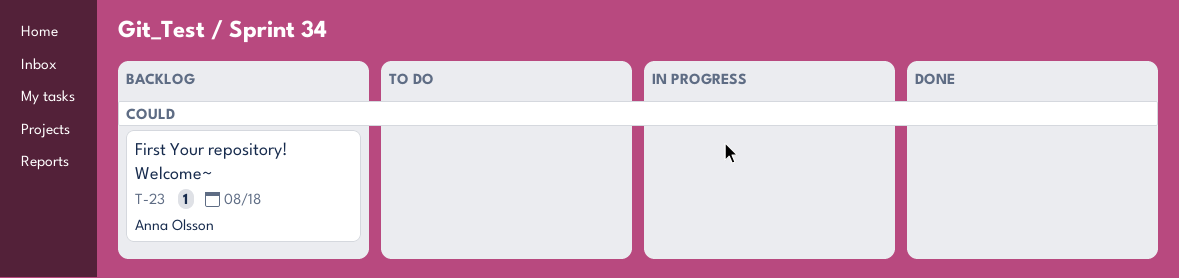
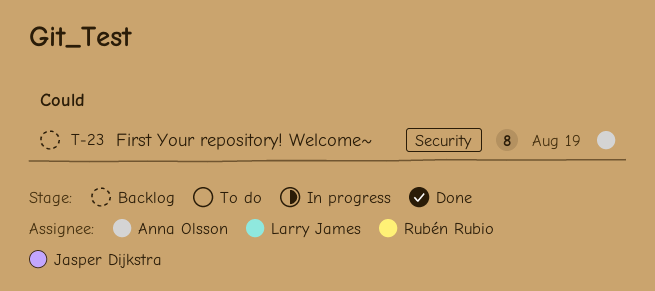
T-23, estimate: 1 -> 8
T-23, due: Aug 18 -> Aug 19

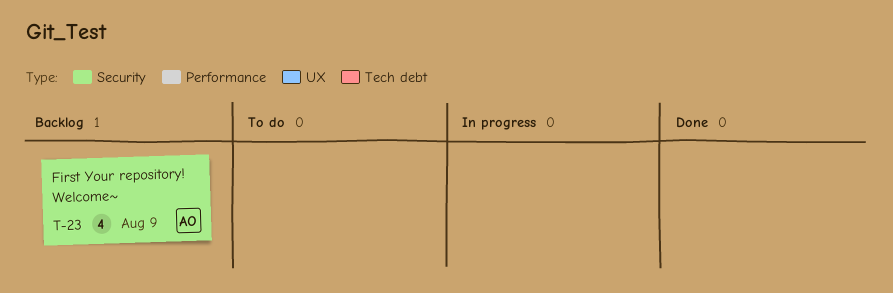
T-23, estimate: 8 -> 4
T-23, due: Aug 19 -> Aug 9

